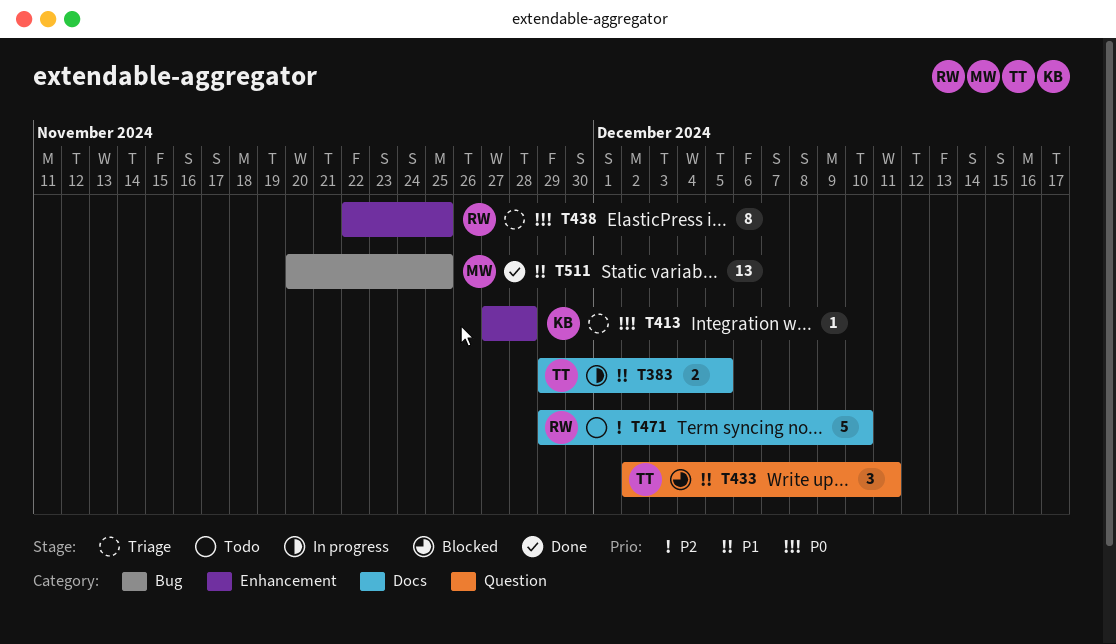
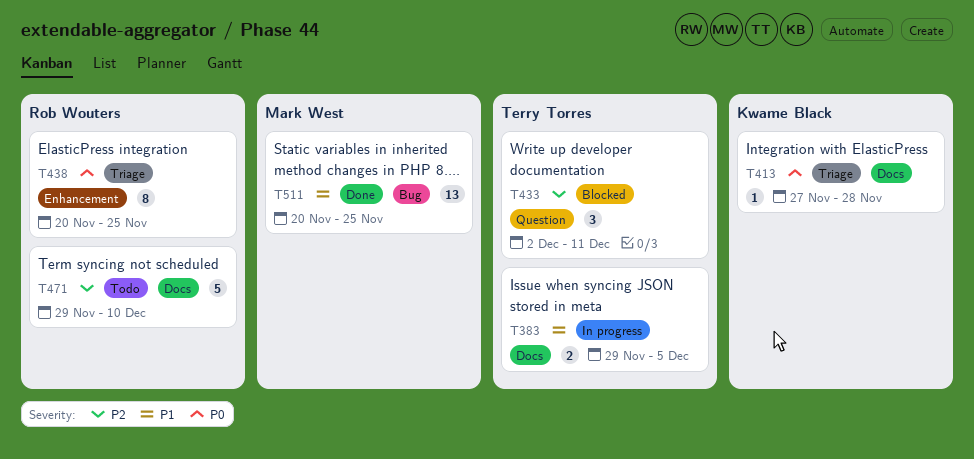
T413, label: Enhancement -> Docs
T433, priority: P1 -> P2
T438, start: Nov 22 -> Nov 20

